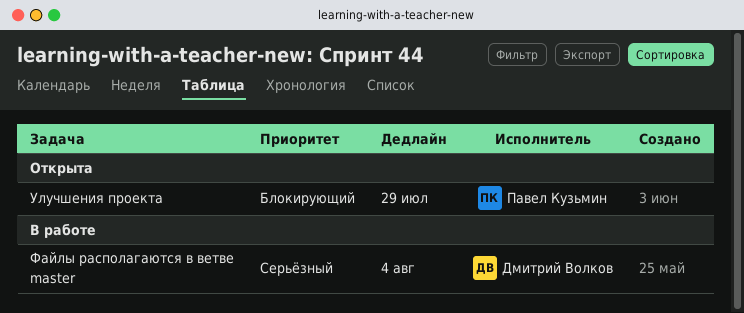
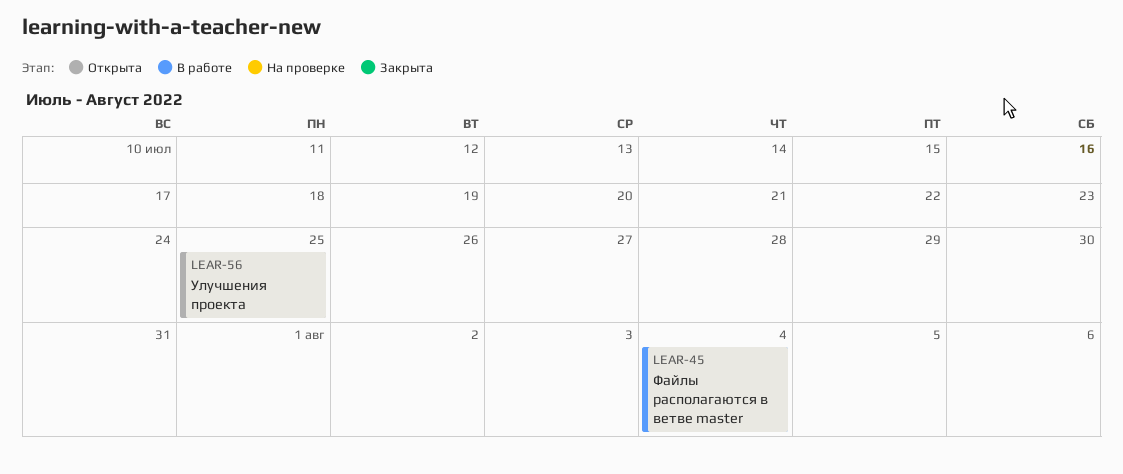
Улучшения проекта, due: Jul 29 -> Jul 25

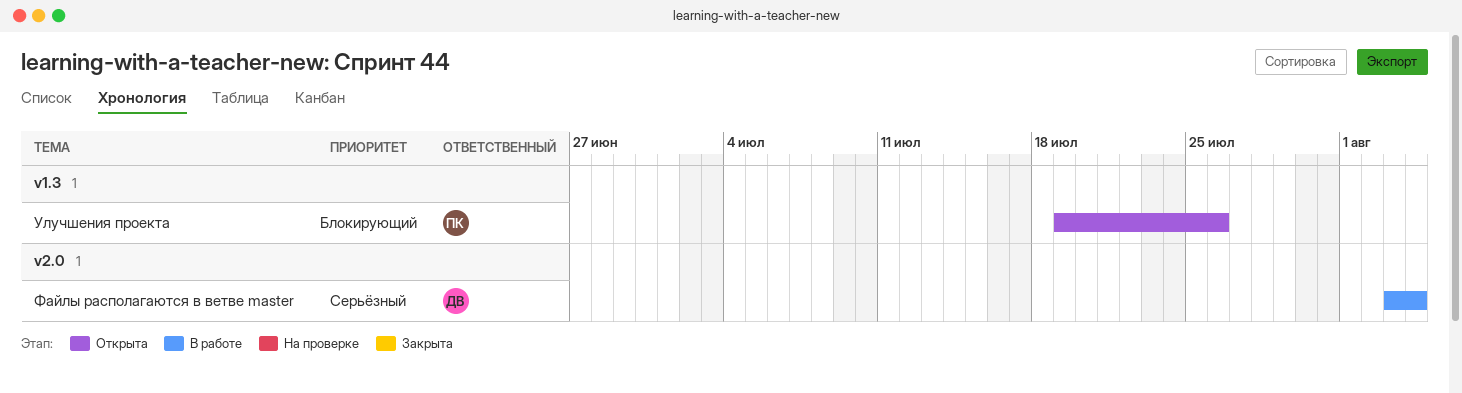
Улучшения проекта, due: Jul 25 -> Jul 26

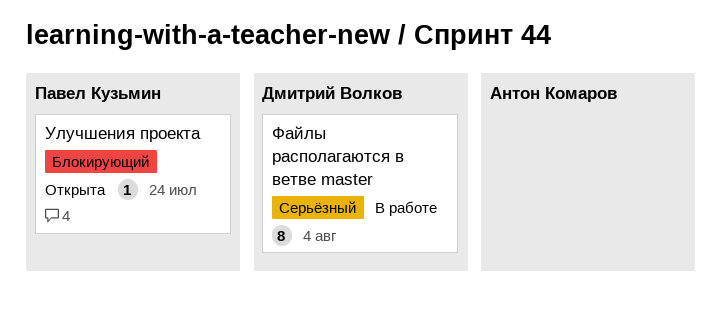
Улучшения проекта, due: Jul 26 -> Jul 24

